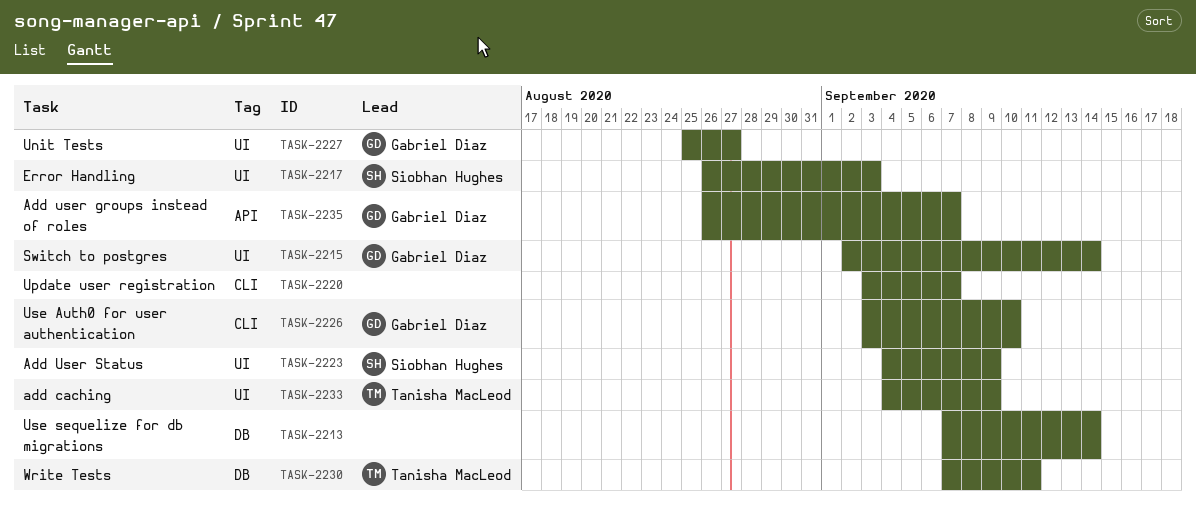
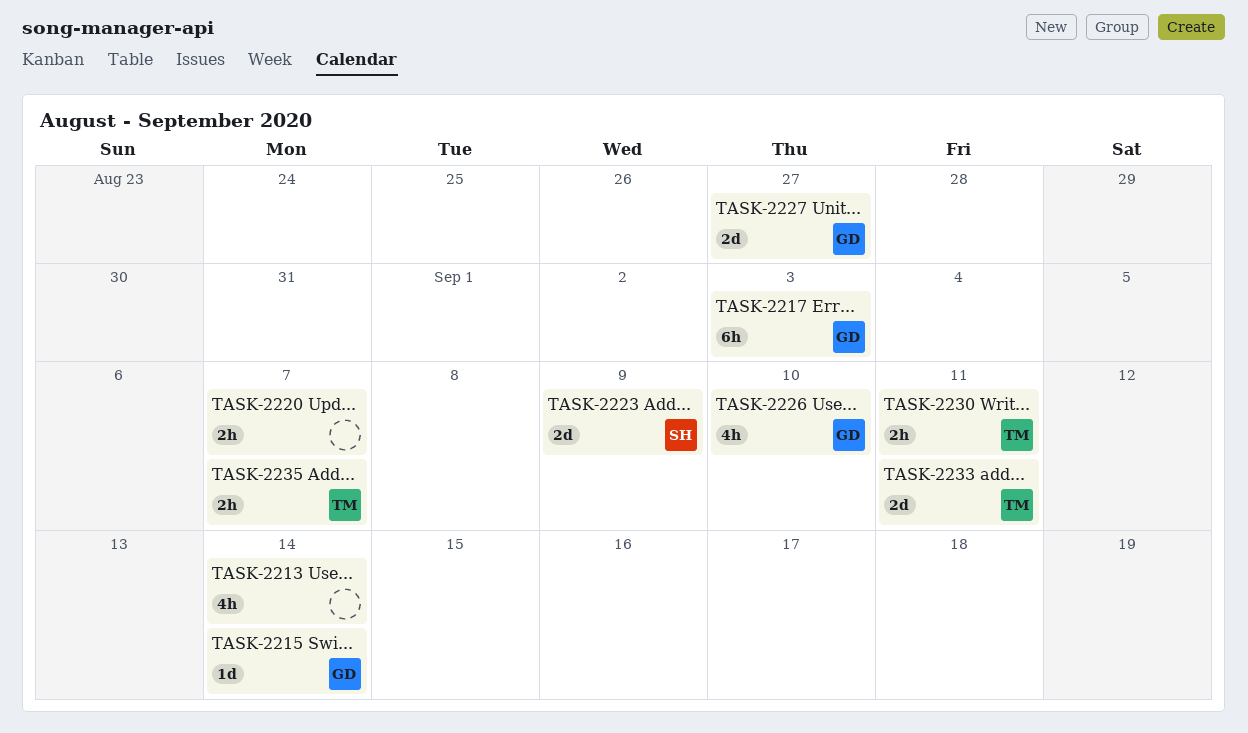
TASK-2217, owner: Siobhan Hughes -> Gabriel Diaz
TASK-2233, due: Sep 9 -> Sep 11
TASK-2235, owner: Gabriel Diaz -> Tanisha MacLeod

